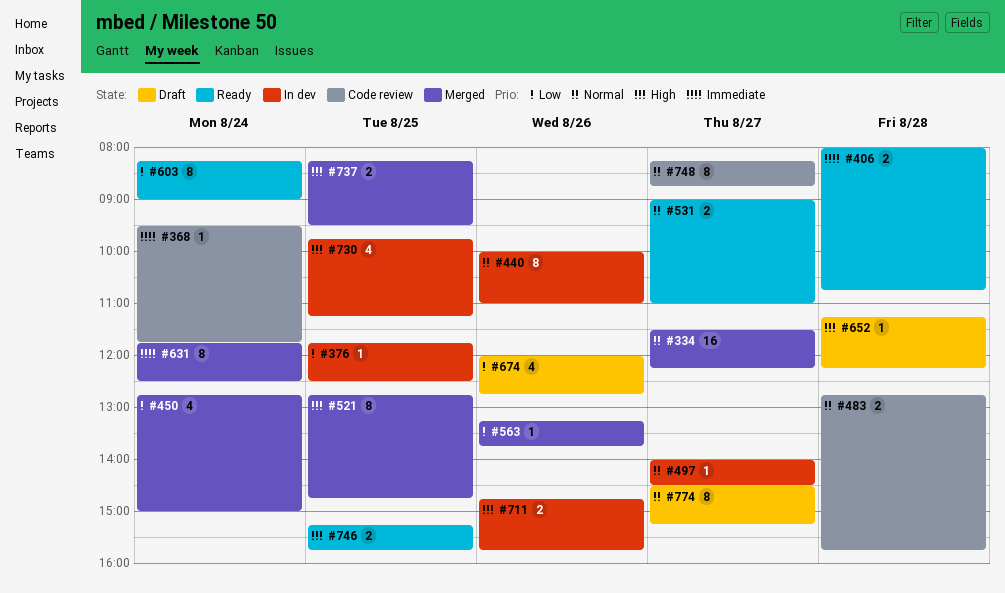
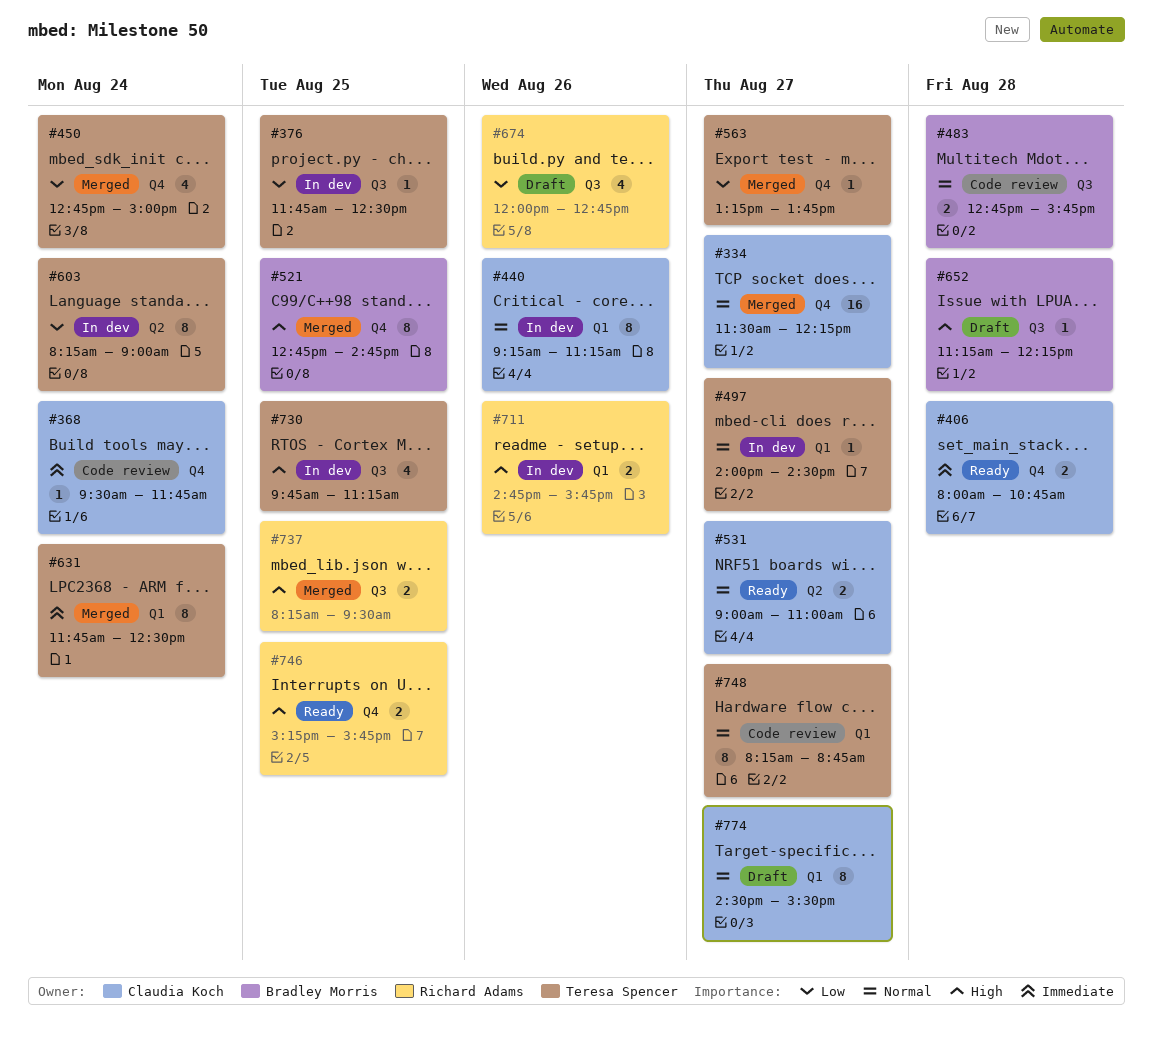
#440, begins: 10:00 -> 09:15
#440, ends: 11:00 -> 11:15
#563, day: Aug 26 -> Aug 27
#603, status: Ready -> In dev
#774, ends: 15:15 -> 15:30

